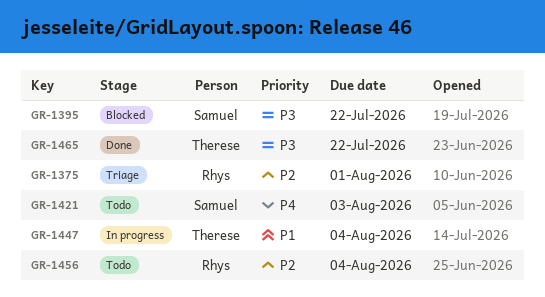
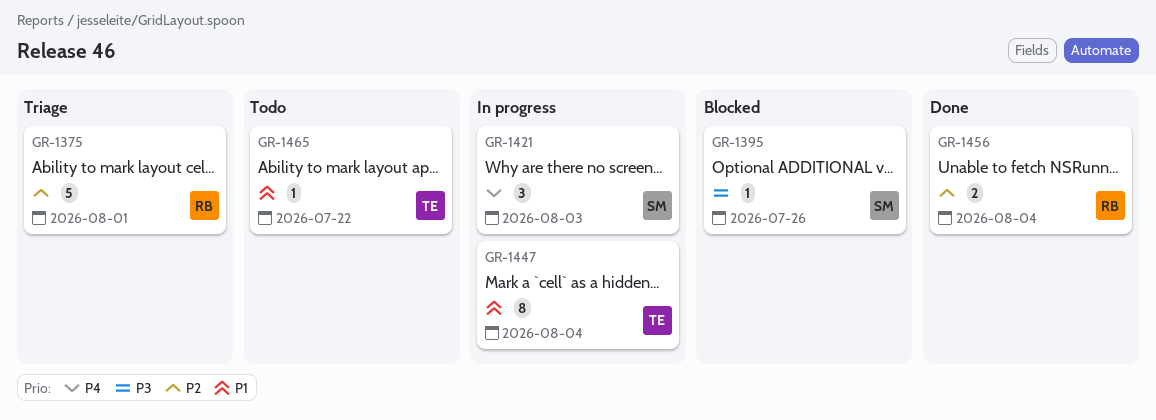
GR-1395, due: Jul 22 -> Jul 26
GR-1421, status: Todo -> In progress
GR-1456, status: Todo -> Done
GR-1465, status: Done -> Todo
GR-1465, priority: P3 -> P1

